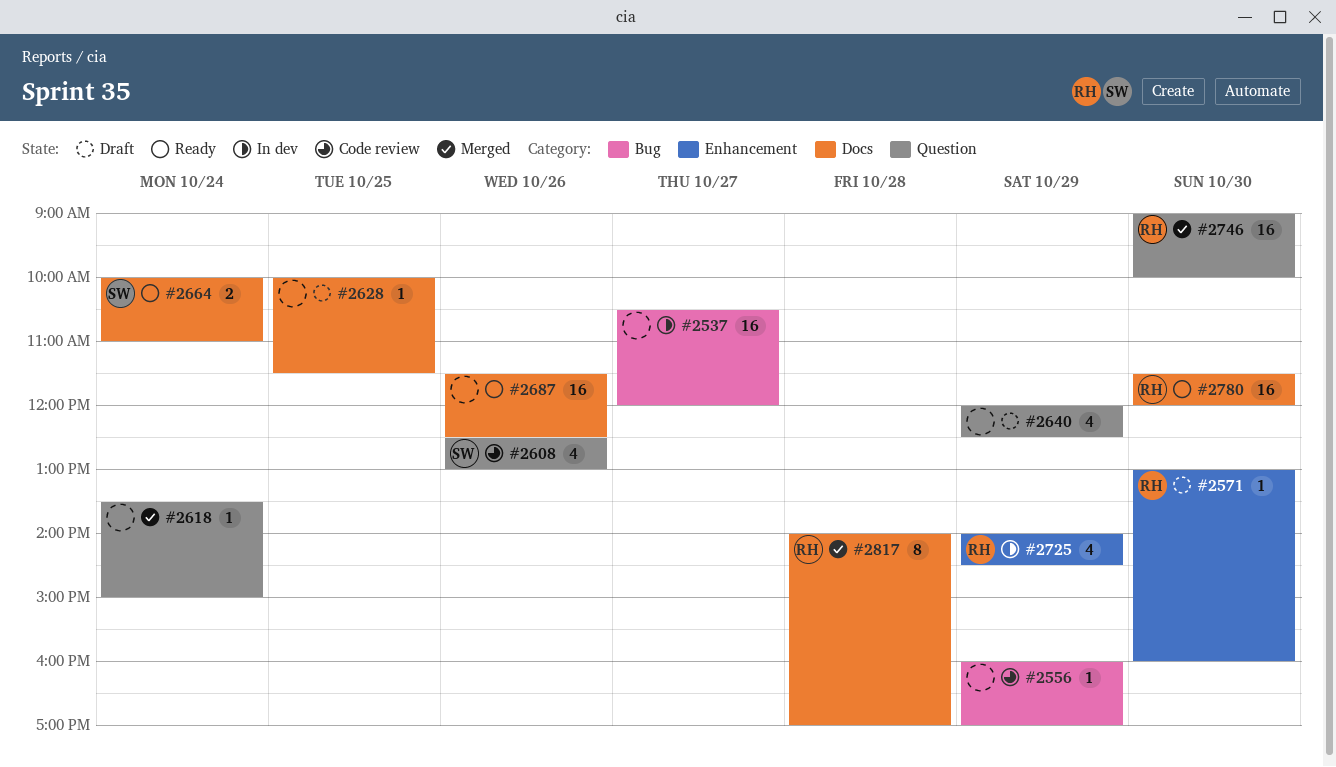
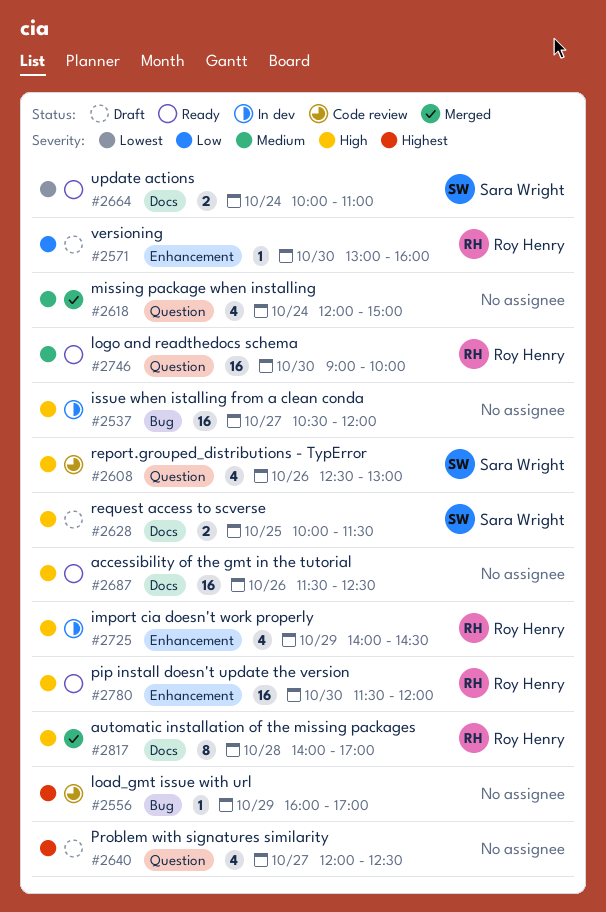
#2618, estimate: 1 -> 4
#2618, begins: 13:30 -> 12:00
#2628, owner: none -> Sara Wright
#2628, estimate: 1 -> 2
#2640, day: Oct 29 -> Oct 27
#2746, status: Merged -> Ready
#2780, label: Docs -> Enhancement

